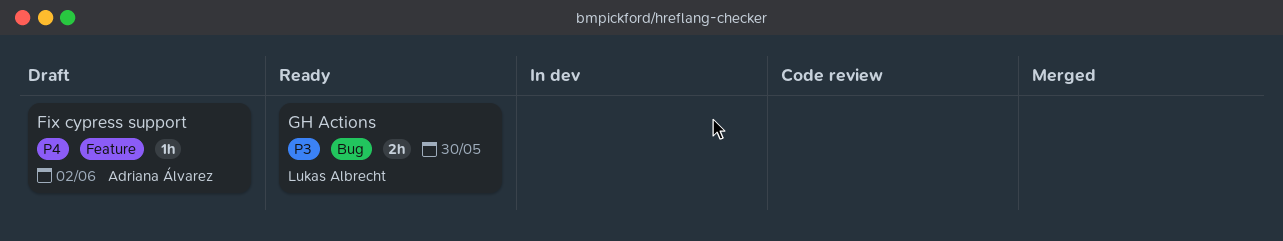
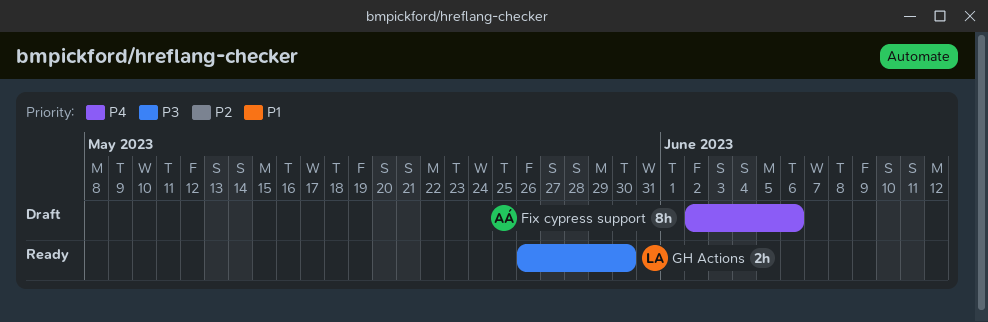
Fix cypress support, estimate: 1h -> 8h
Fix cypress support, due: Jun 2 -> Jun 6

